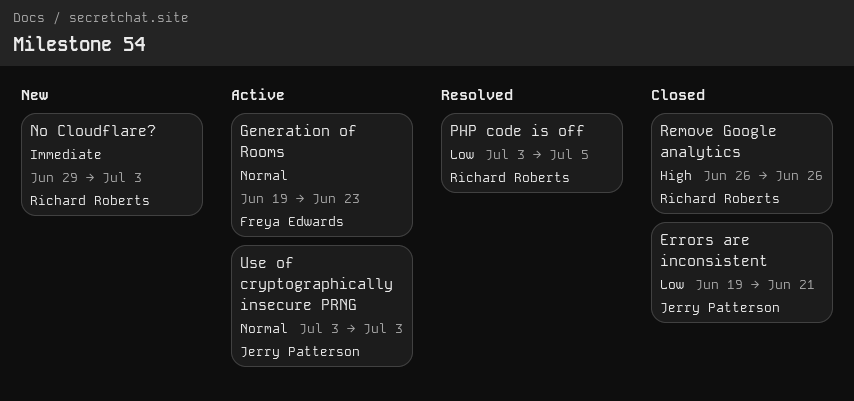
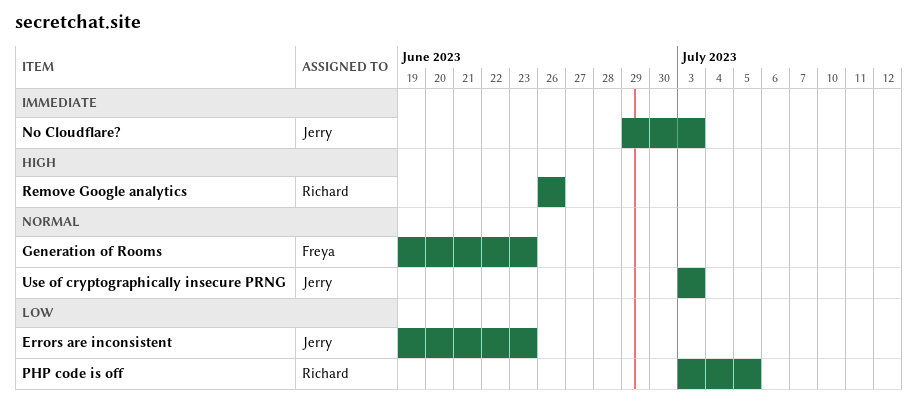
Errors are inconsistent, due: Jun 21 -> Jun 23
No Cloudflare?, owner: Richard Roberts -> Jerry Patterson

